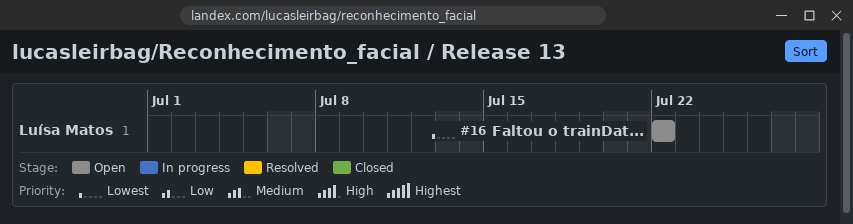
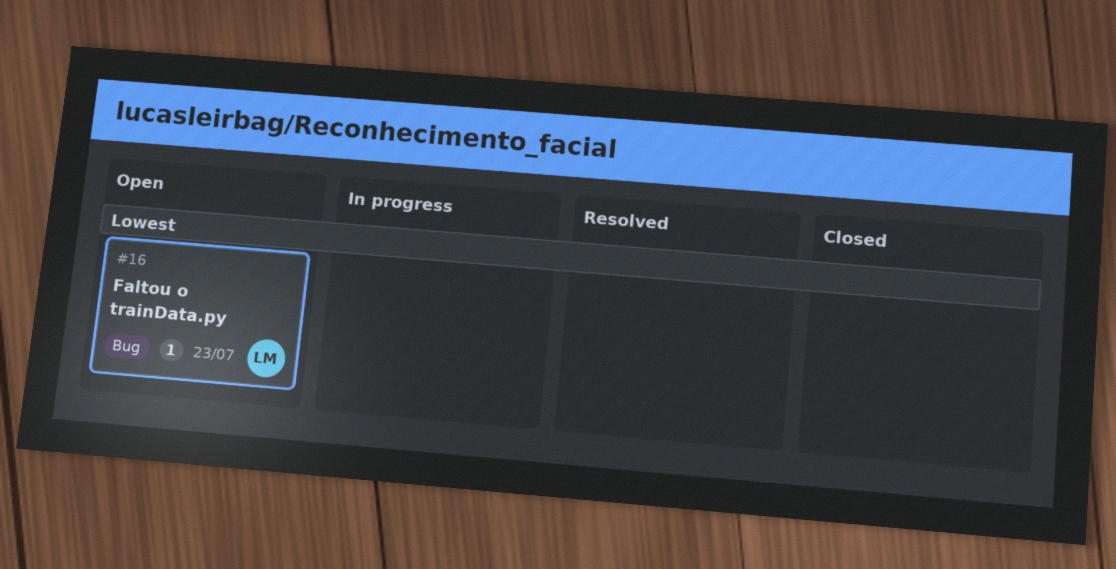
#16, due: Jul 22 -> Jul 23

